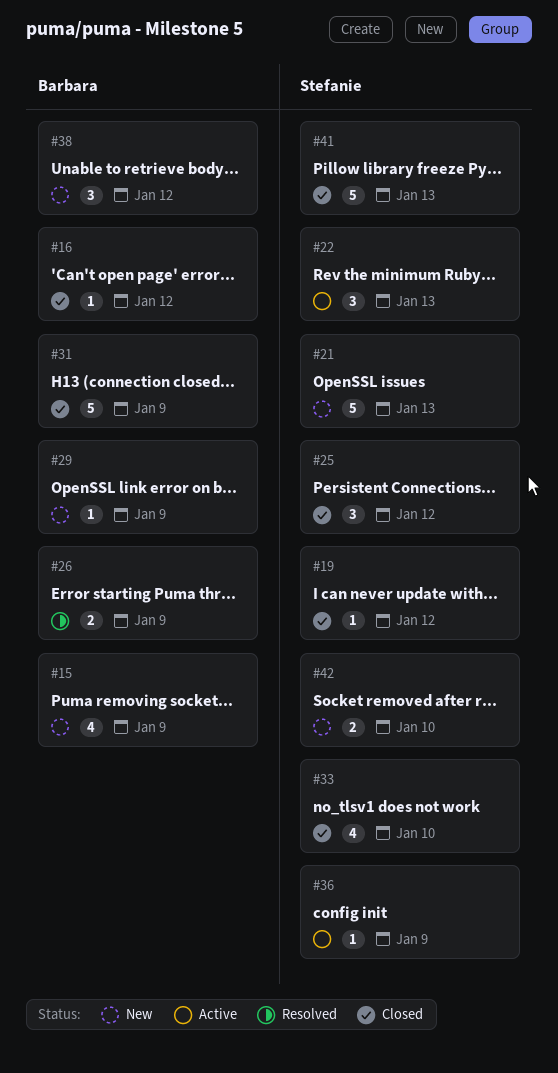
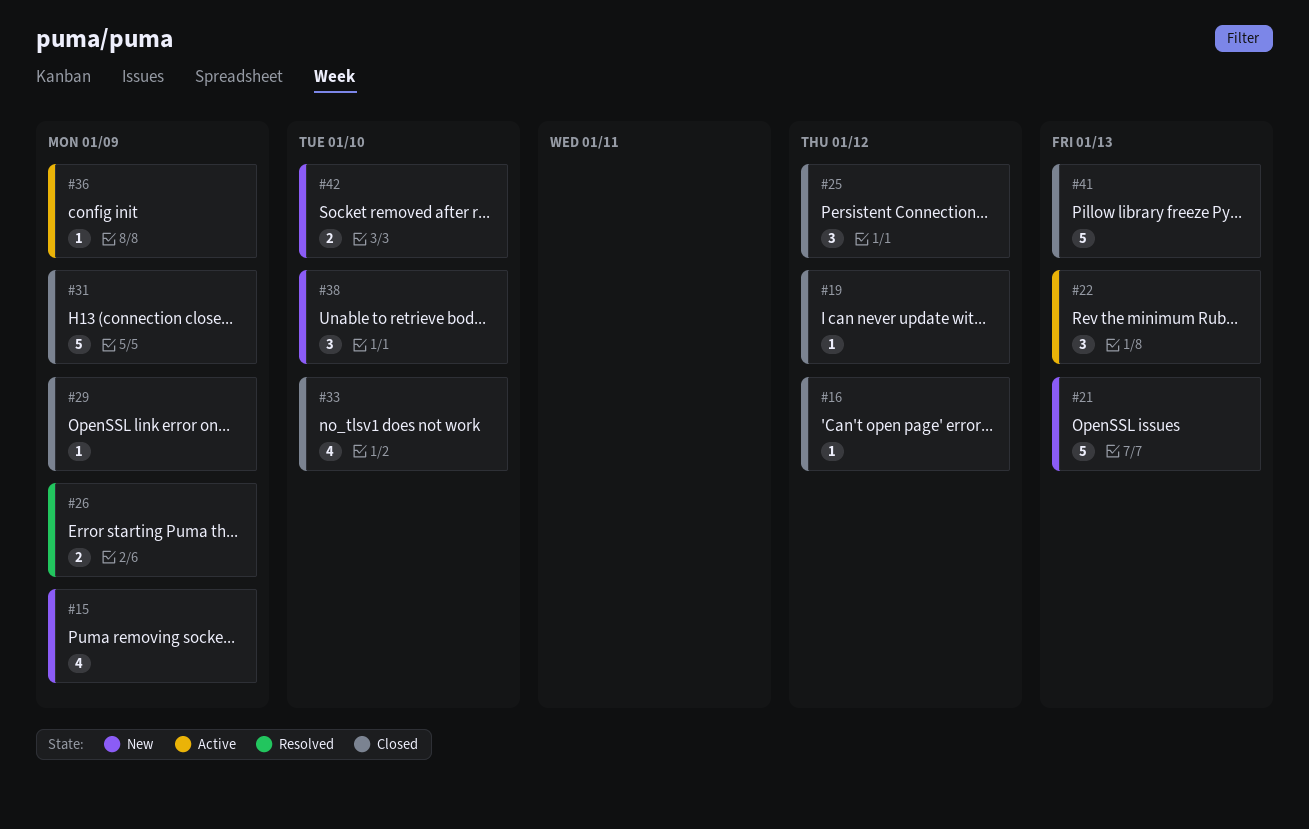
#29, status: New -> Closed
#38, due: Jan 12 -> Jan 10

